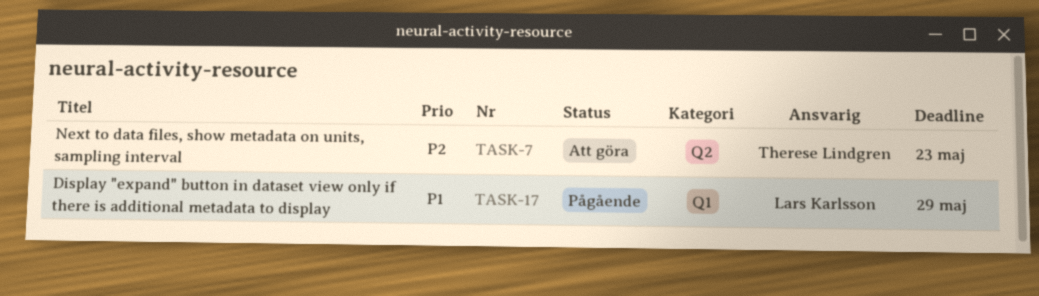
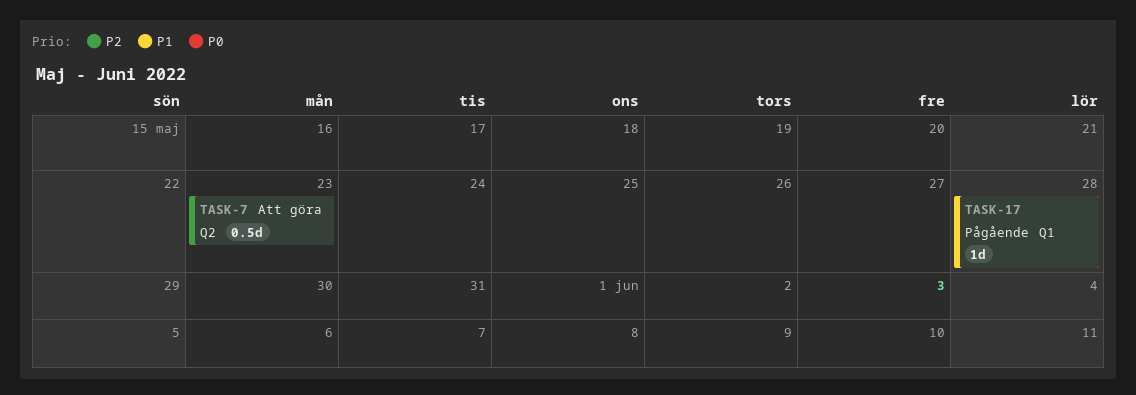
TASK-17, due: May 29 -> May 28

